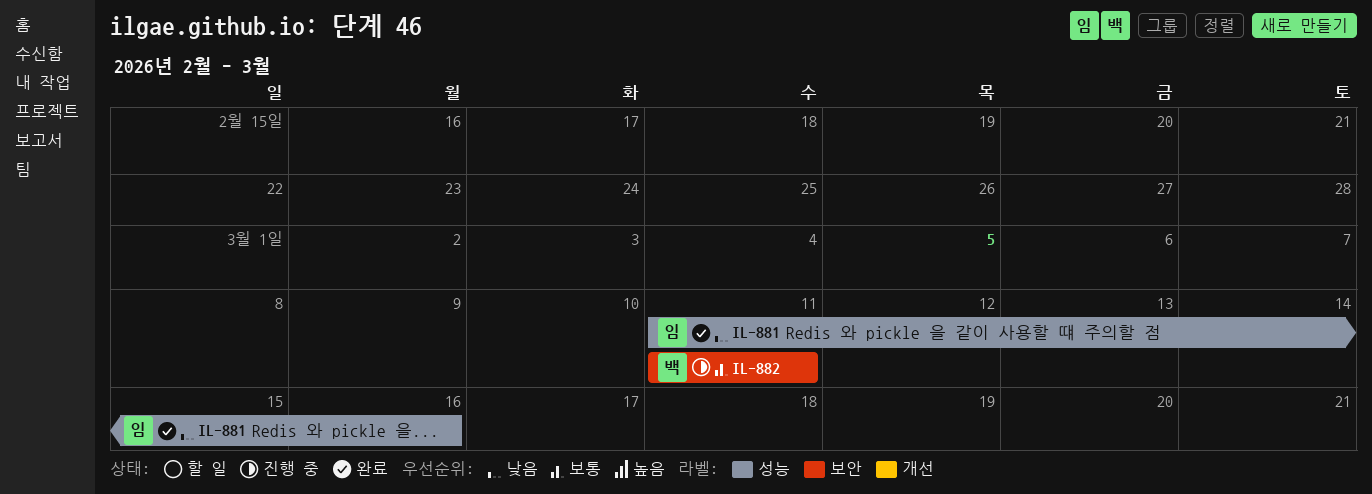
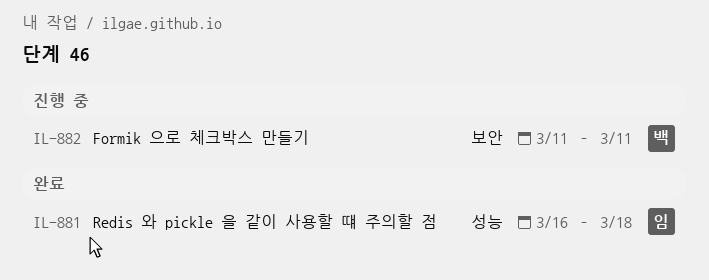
IL-881, start: Mar 11 -> Mar 16
IL-881, due: Mar 16 -> Mar 18

